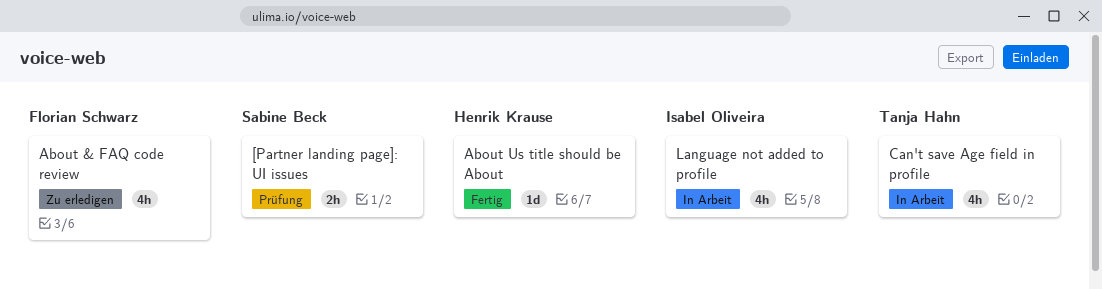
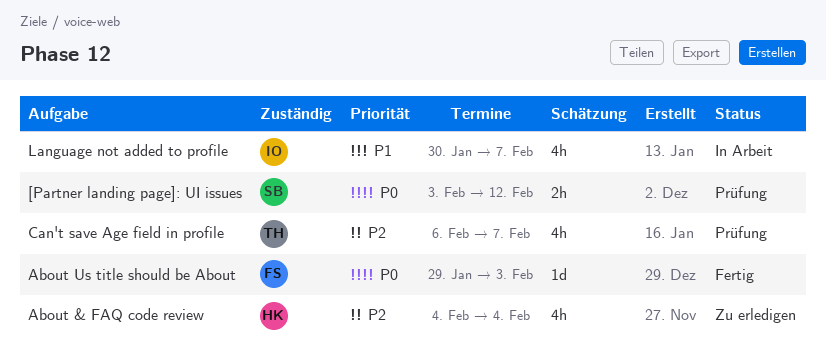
About & FAQ code review, owner: Florian Schwarz -> Henrik Krause
About Us title should be About, owner: Henrik Krause -> Florian Schwarz
Can't save Age field in profile, status: In Arbeit -> Prüfung

